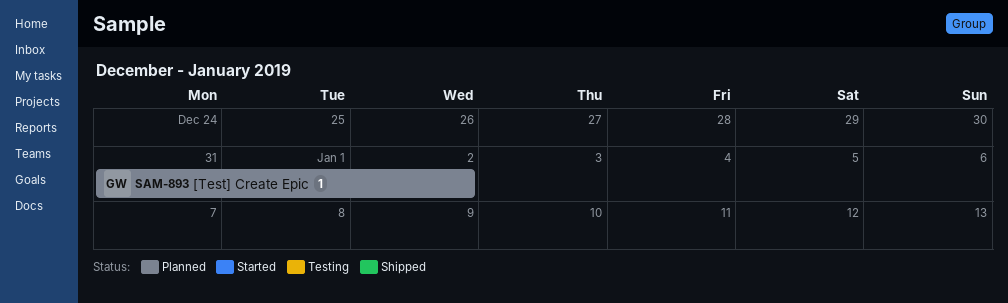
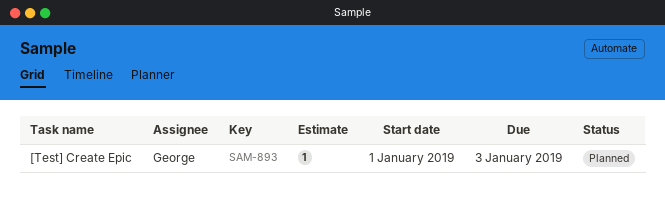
SAM-893, start: Dec 31 -> Jan 1
SAM-893, due: Jan 2 -> Jan 3

